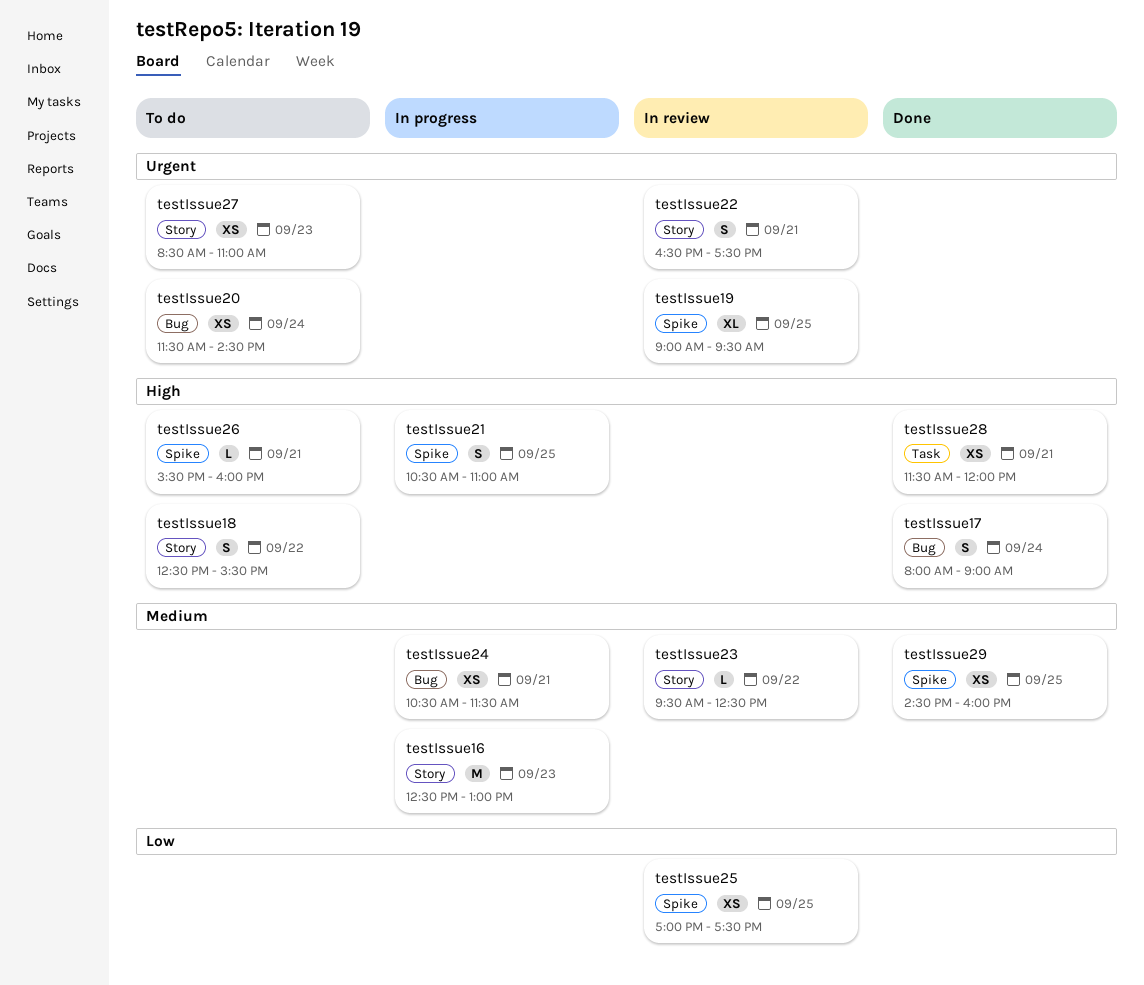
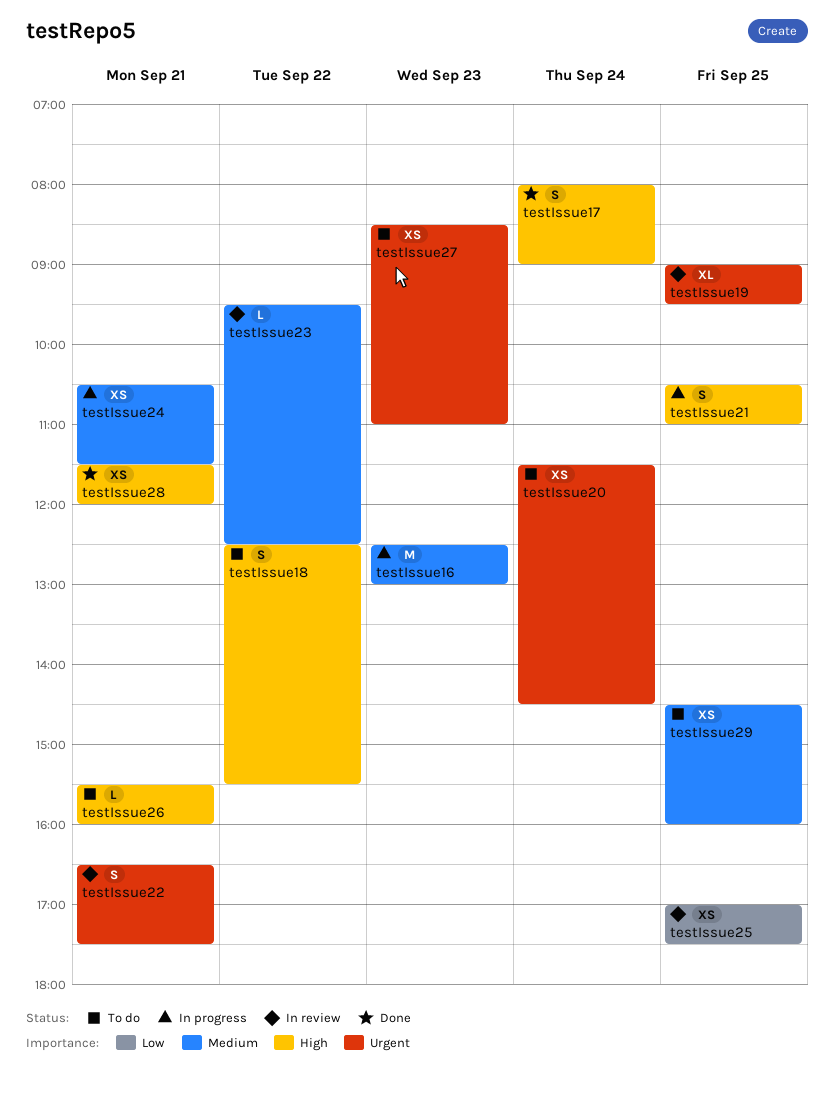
testIssue29, status: Done -> To do

